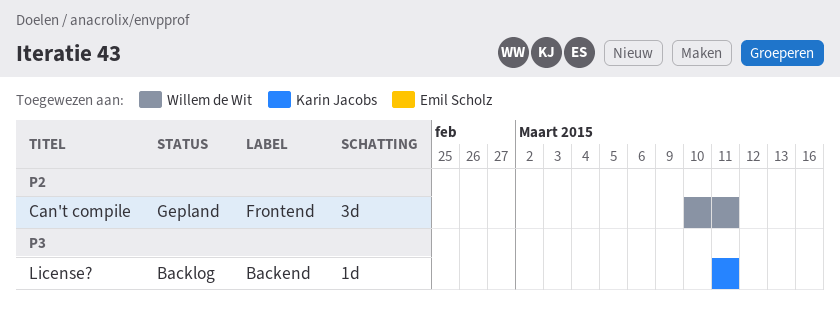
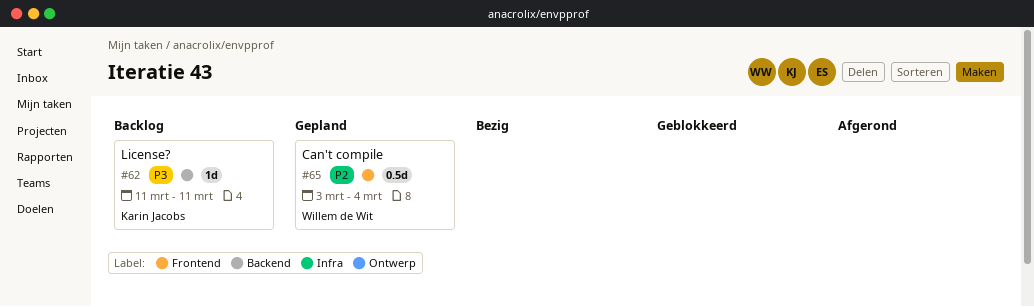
Can't compile, estimate: 3d -> 0.5d
Can't compile, start: Mar 10 -> Mar 3
Can't compile, due: Mar 11 -> Mar 4

